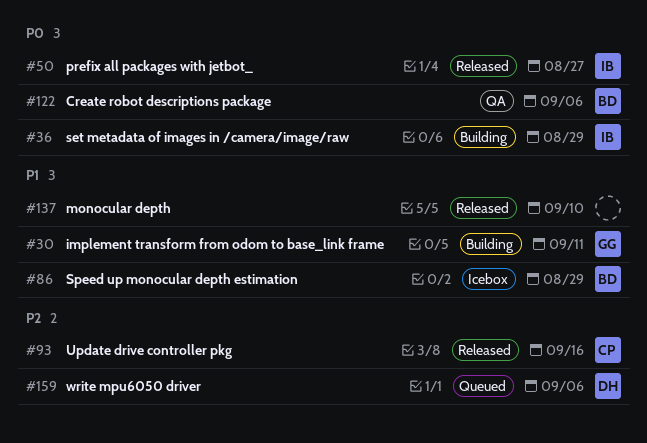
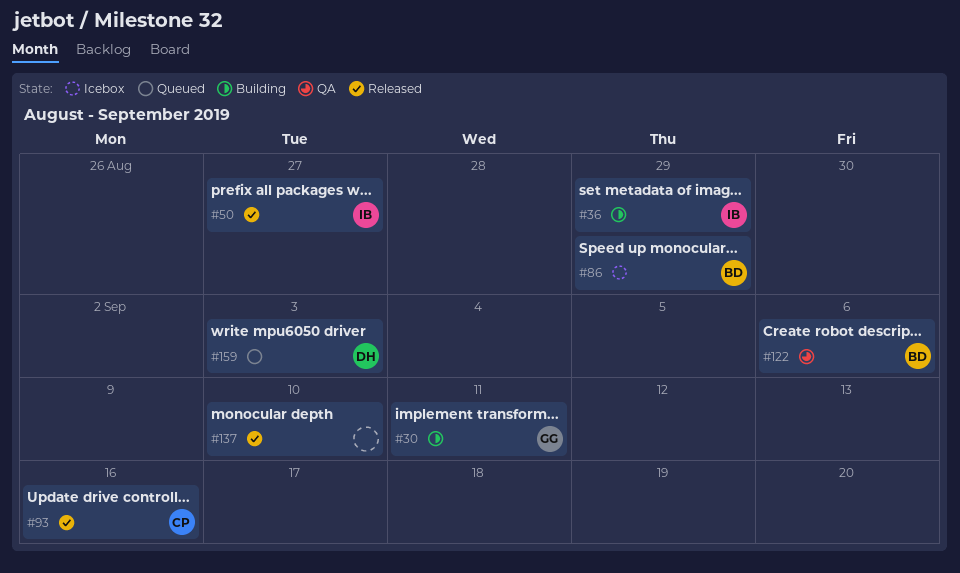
#159, due: Sep 6 -> Sep 3

